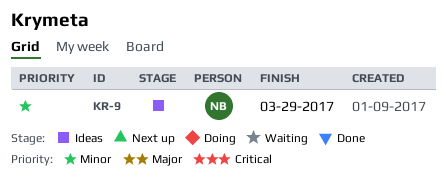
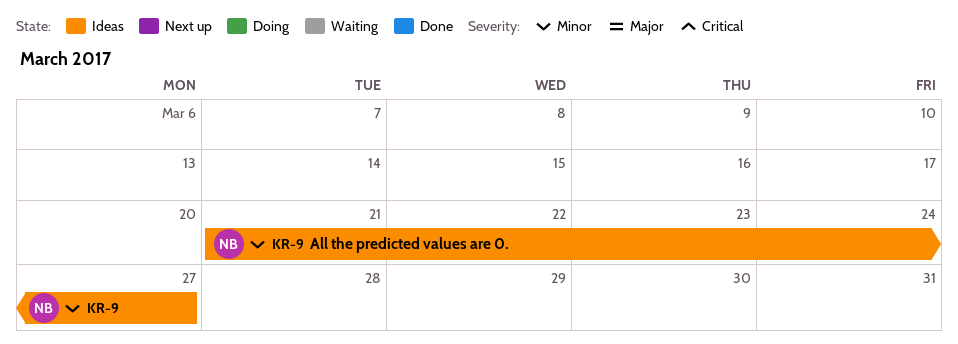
KR-9, due: Mar 29 -> Mar 27

